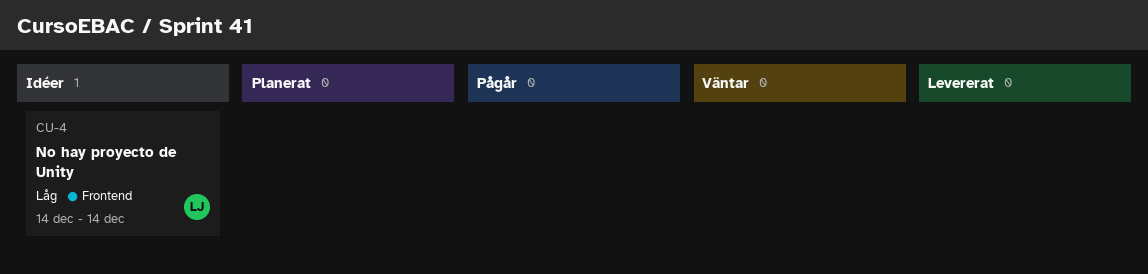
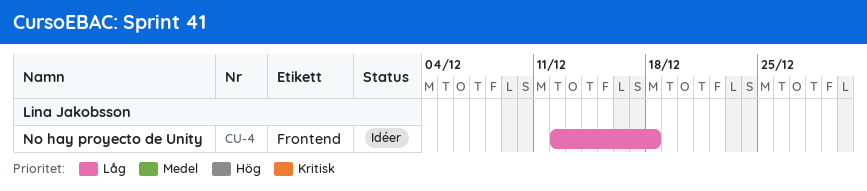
CU-4, start: Dec 14 -> Dec 12
CU-4, due: Dec 14 -> Dec 18

